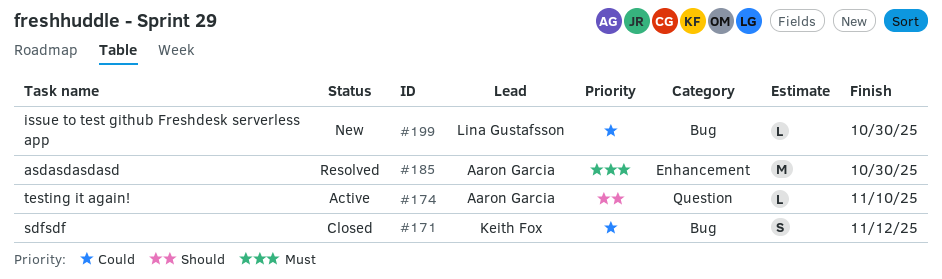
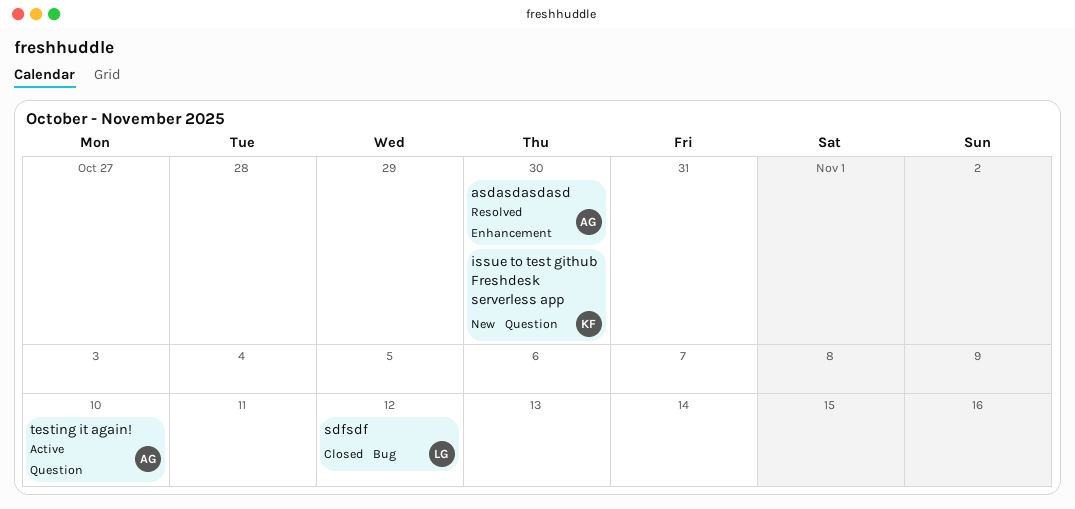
issue to test github Freshdesk serverless app, owner: Lina Gustafsson -> Keith Fox
issue to test github Freshdesk serverless app, label: Bug -> Question
sdfsdf, owner: Keith Fox -> Lina Gustafsson

